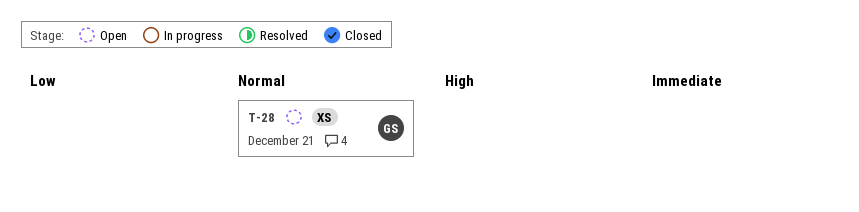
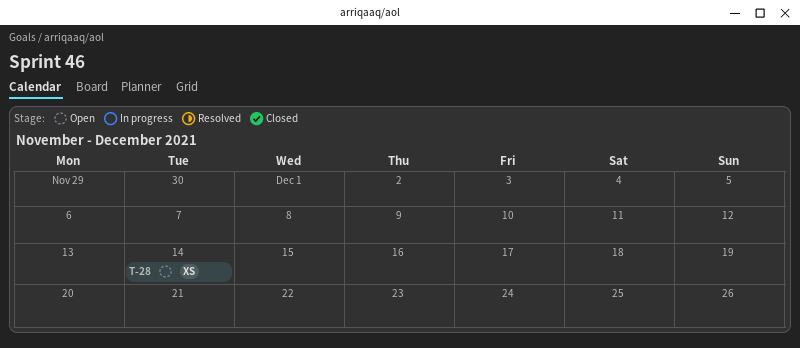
T-28, due: Dec 21 -> Dec 14

